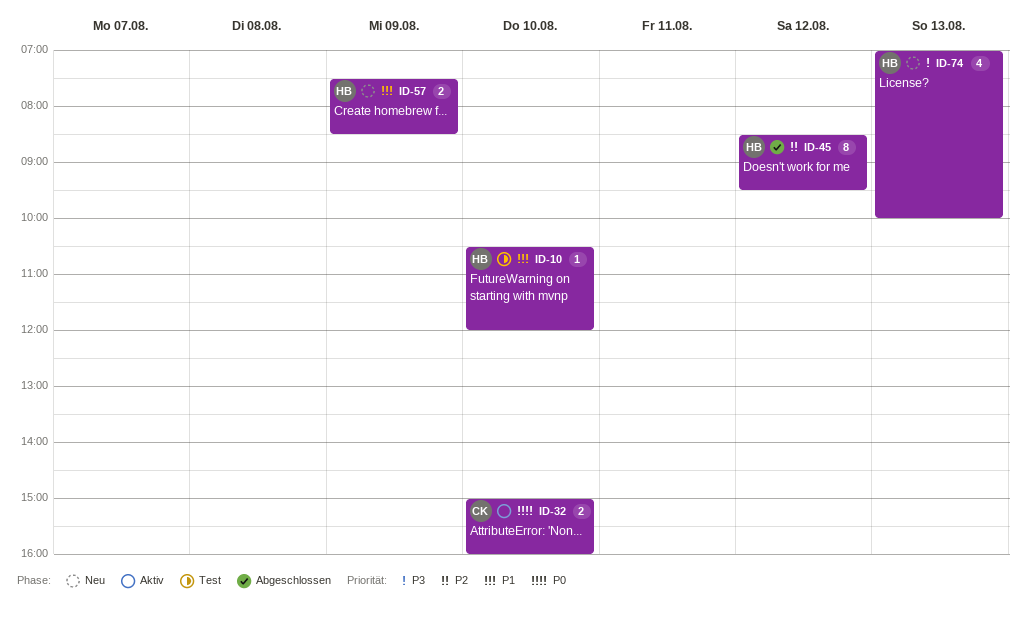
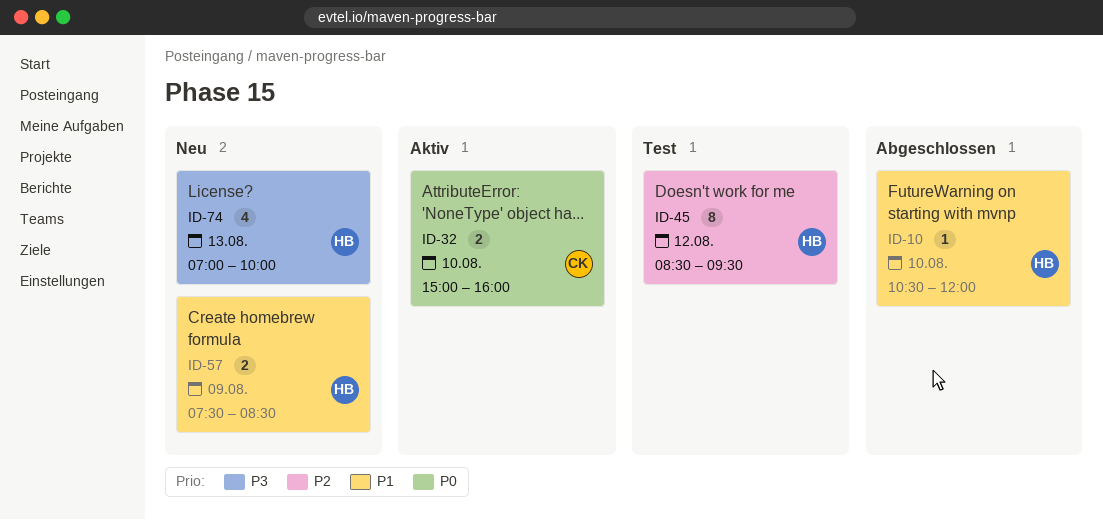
ID-10, status: Test -> Abgeschlossen
ID-45, status: Abgeschlossen -> Test

